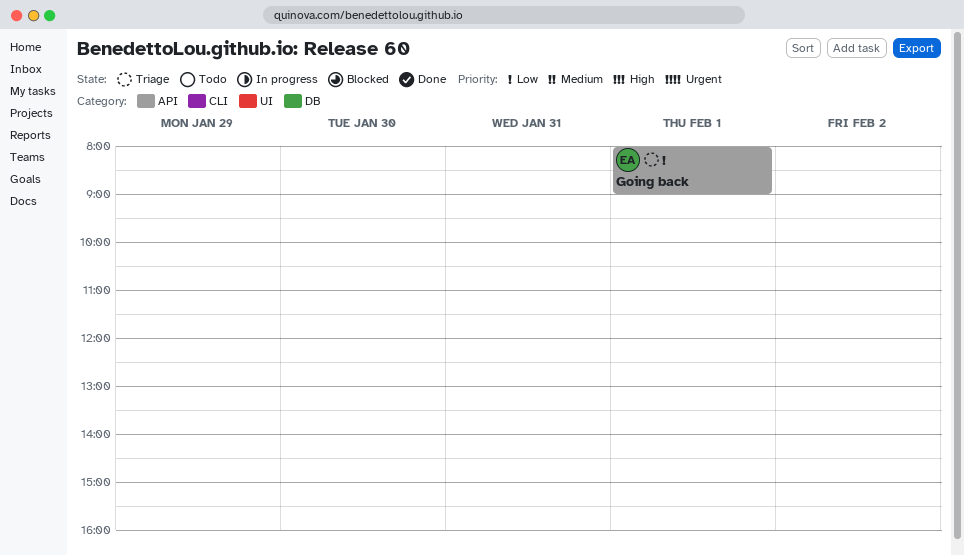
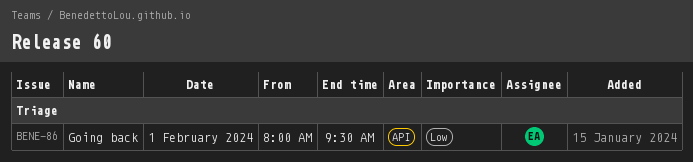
Going back, ends: 09:00 -> 09:30

